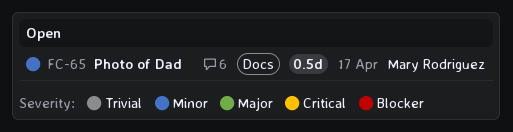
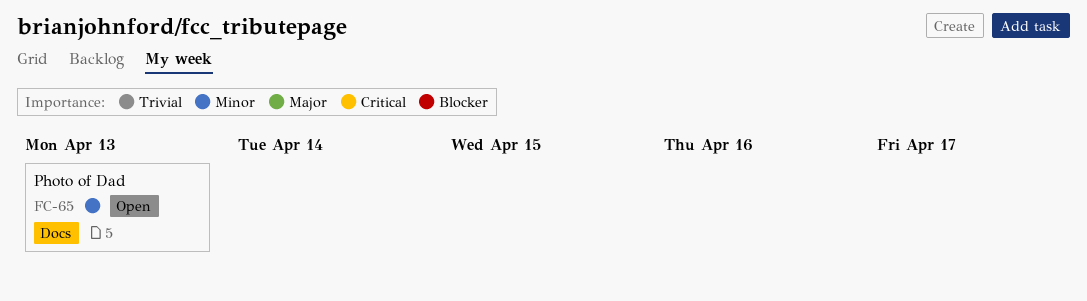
FC-65, due: Apr 17 -> Apr 13

